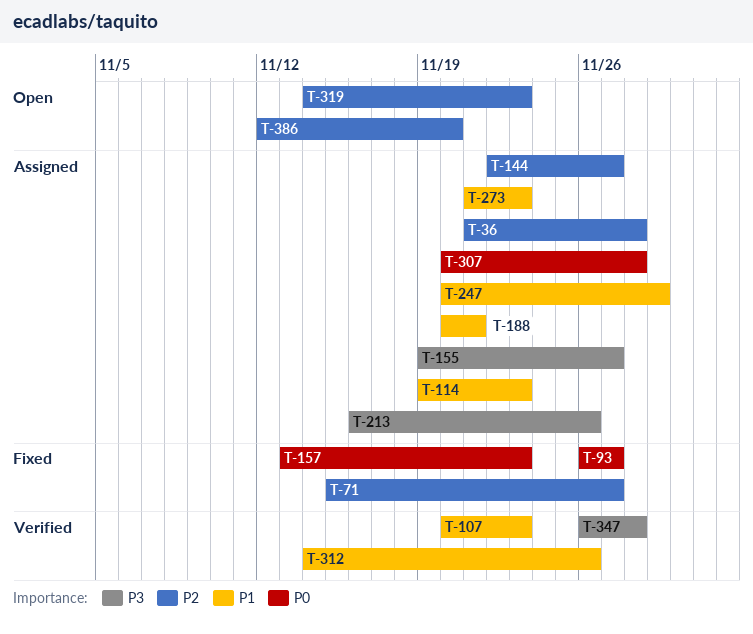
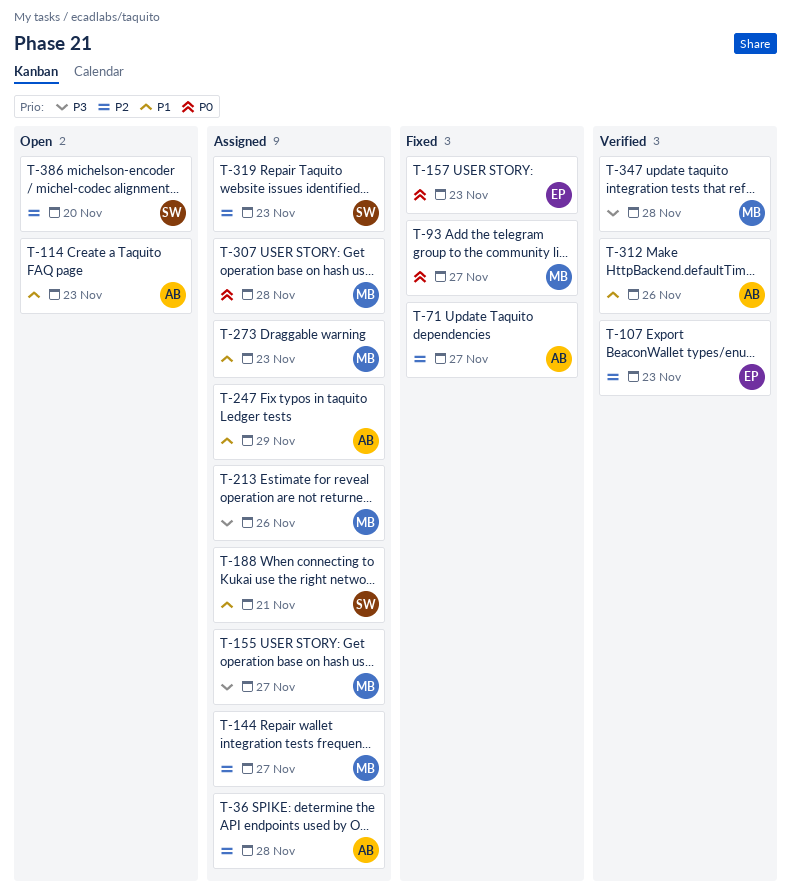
T-107, priority: P1 -> P2
T-114, status: Assigned -> Open
T-319, status: Open -> Assigned

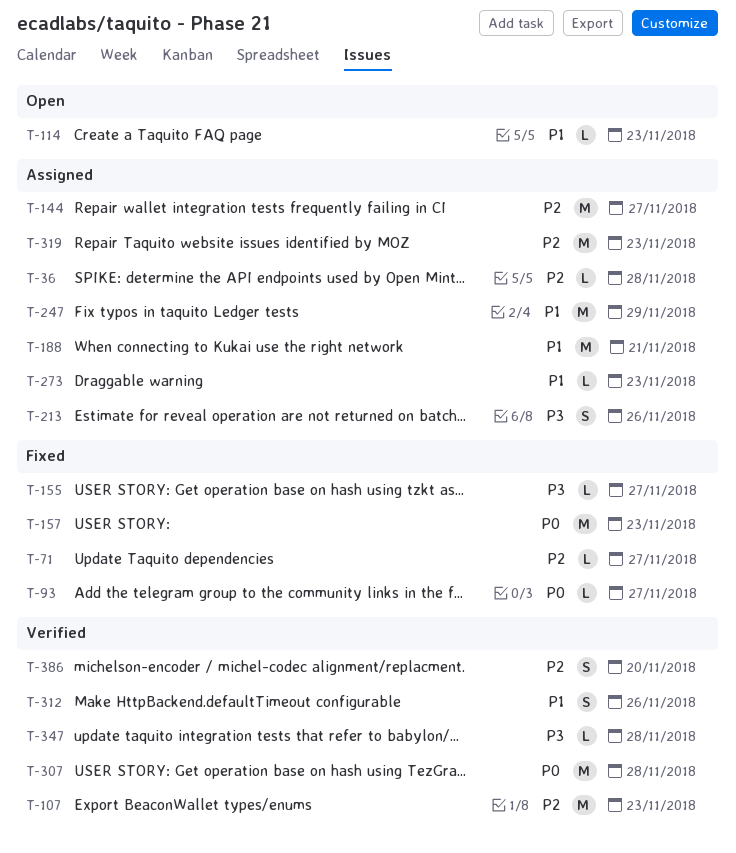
T-155, status: Assigned -> Fixed
T-307, status: Assigned -> Verified
T-386, status: Open -> Verified

